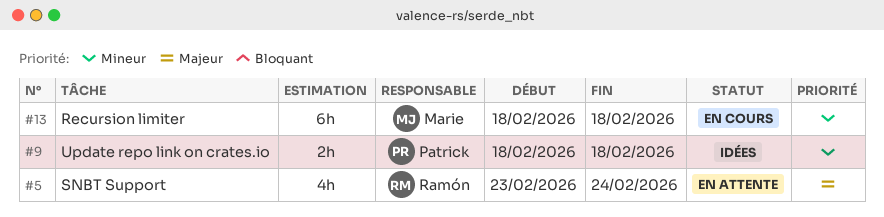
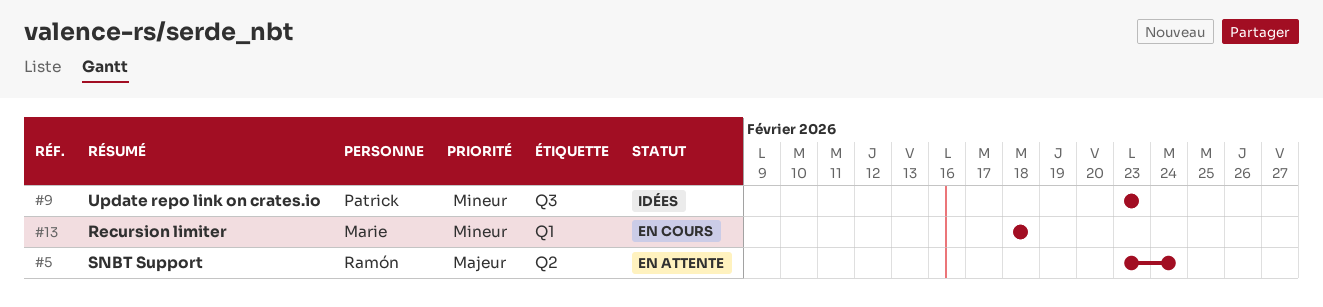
#9, start: Feb 18 -> Feb 23
#9, due: Feb 18 -> Feb 23

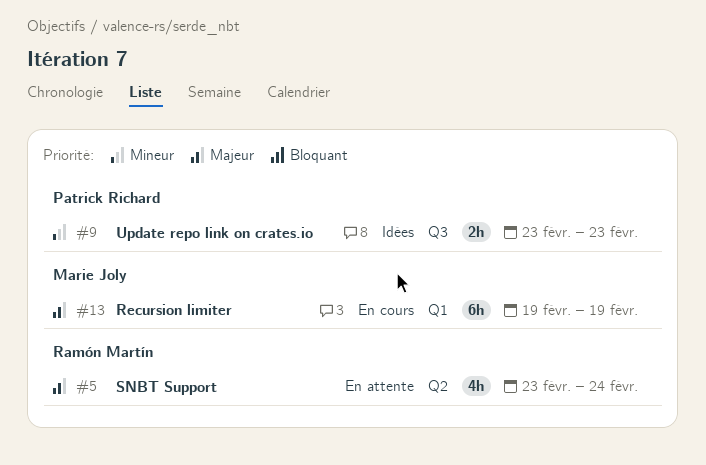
#13, priority: Mineur -> Majeur
#13, start: Feb 18 -> Feb 19
#13, due: Feb 18 -> Feb 19

